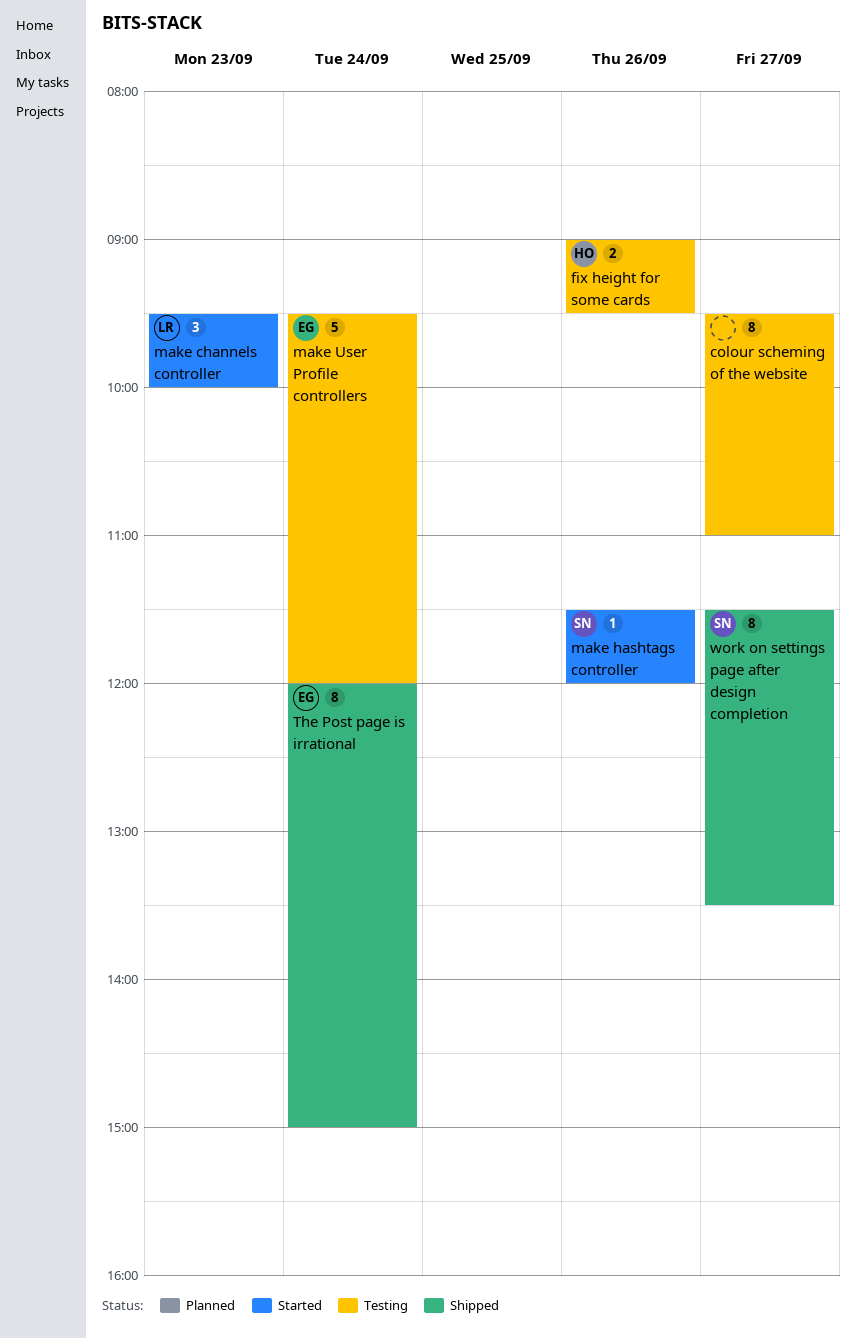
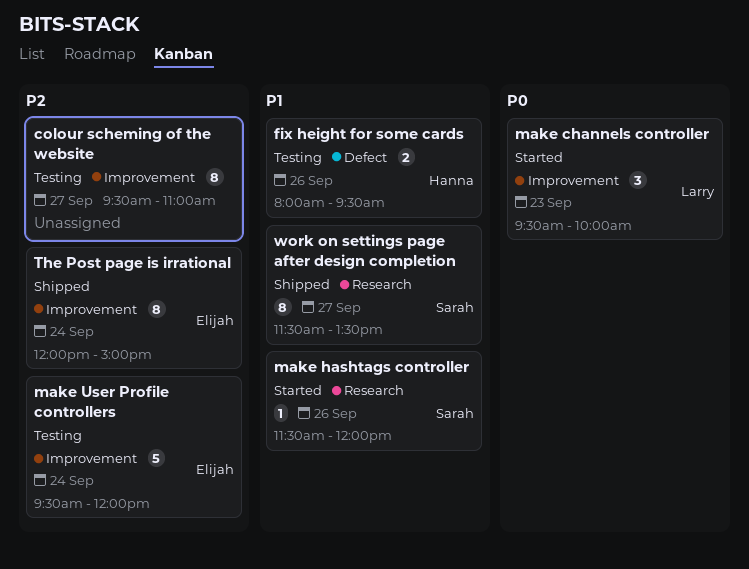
fix height for some cards, begins: 09:00 -> 08:00

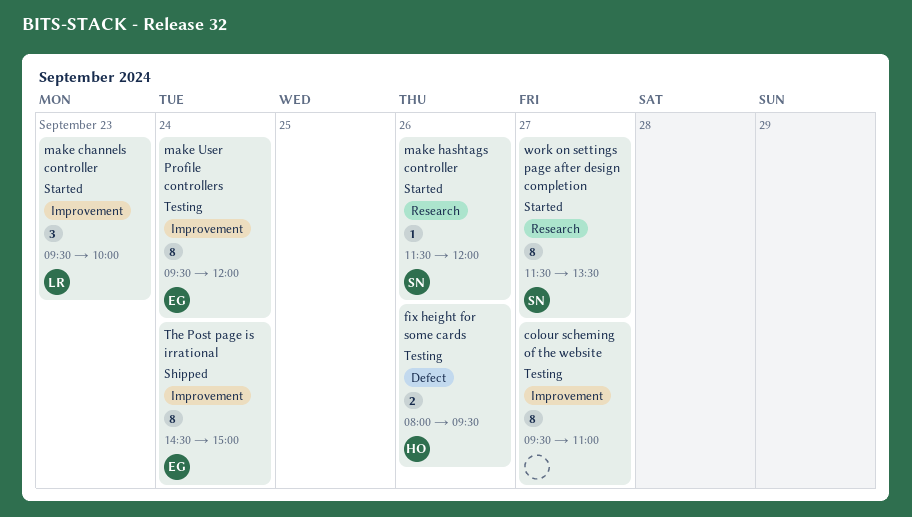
make User Profile controllers, estimate: 5 -> 8
The Post page is irrational, begins: 12:00 -> 14:30
work on settings page after design completion, status: Shipped -> Started

